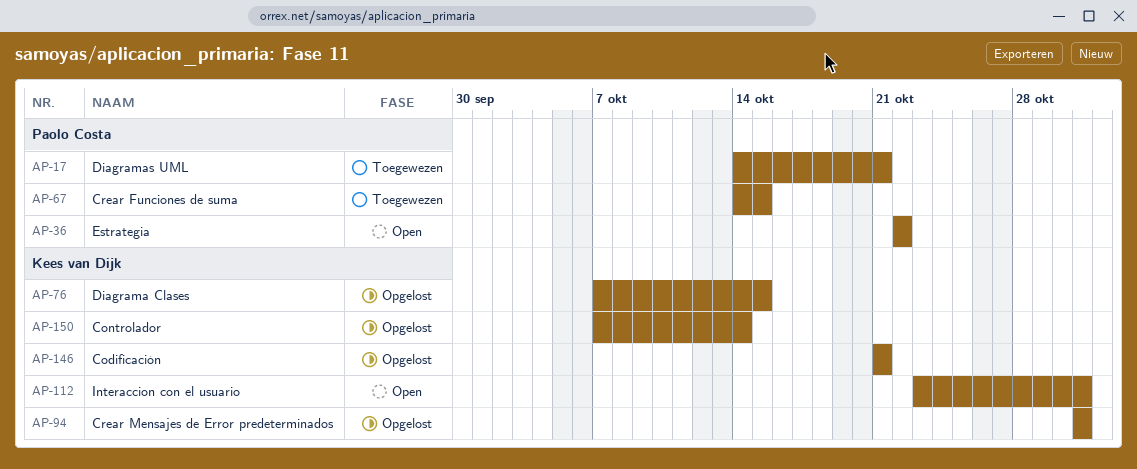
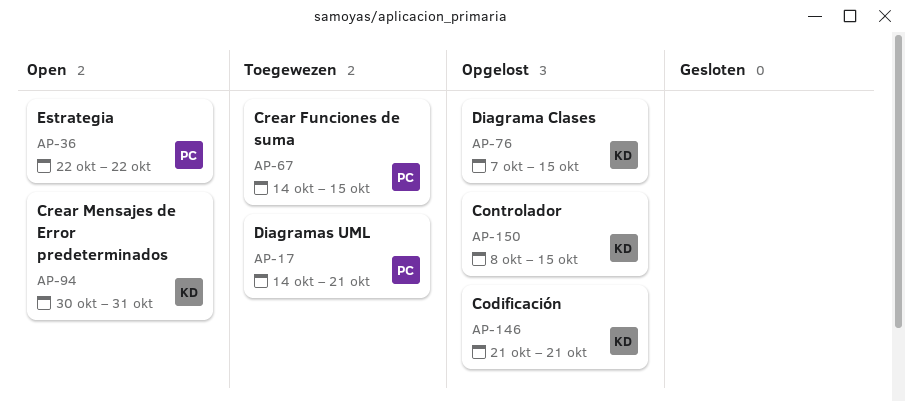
AP-94, status: Opgelost -> Open
AP-94, start: Oct 31 -> Oct 30
AP-112: present -> none
AP-150, start: Oct 7 -> Oct 8
AP-150, due: Oct 14 -> Oct 15

